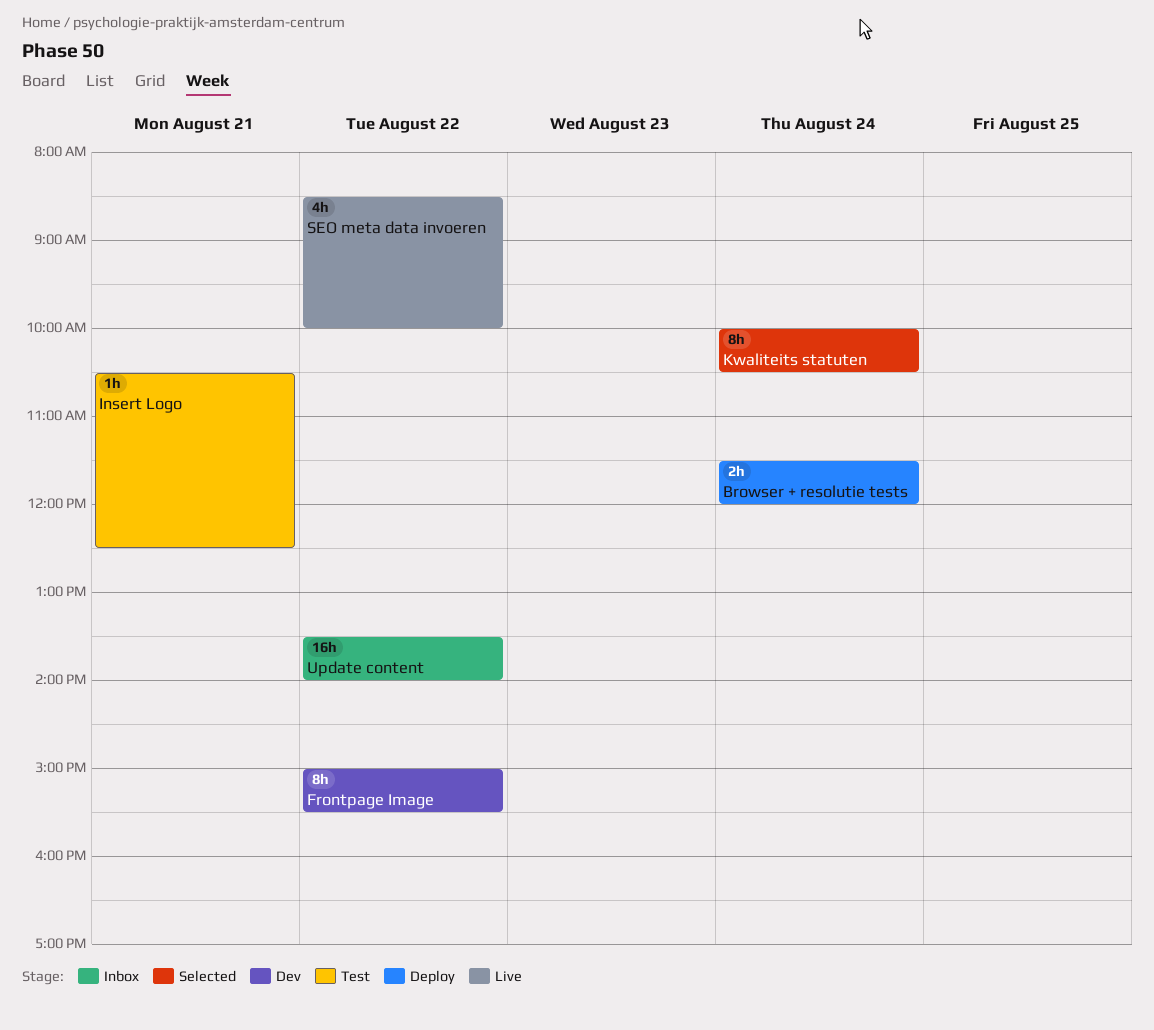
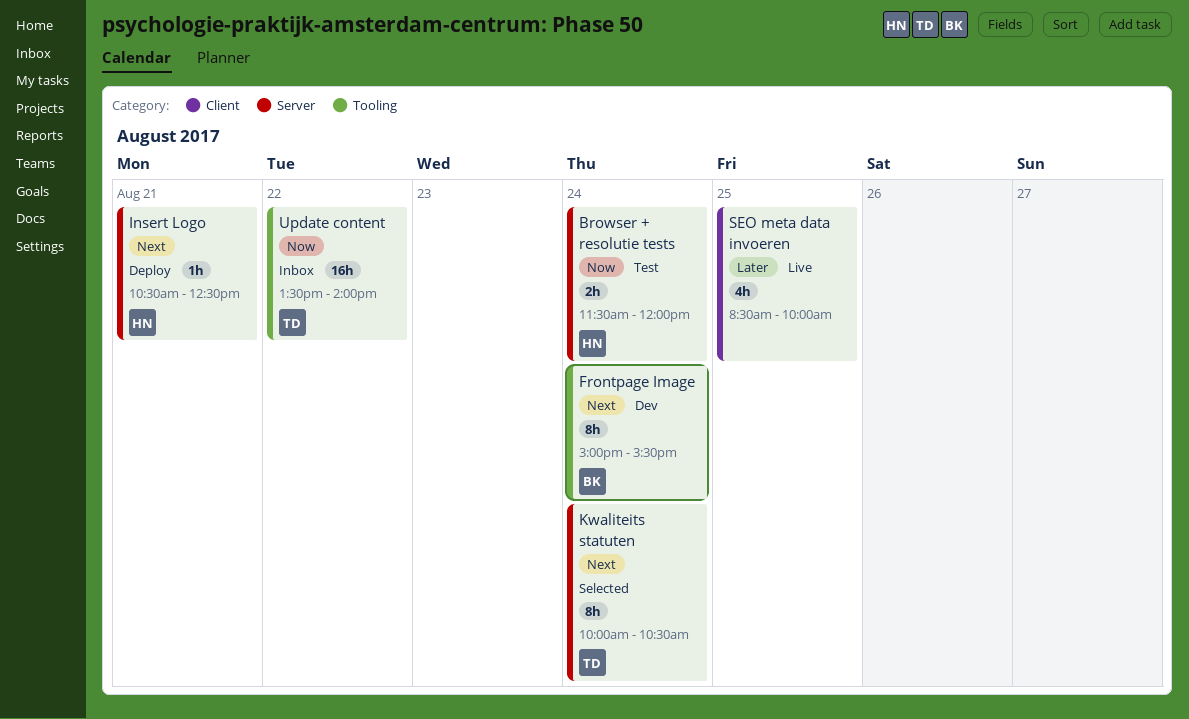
Browser + resolutie tests, status: Deploy -> Test
Frontpage Image, day: Aug 22 -> Aug 24
Insert Logo, status: Test -> Deploy
SEO meta data invoeren, day: Aug 22 -> Aug 25

